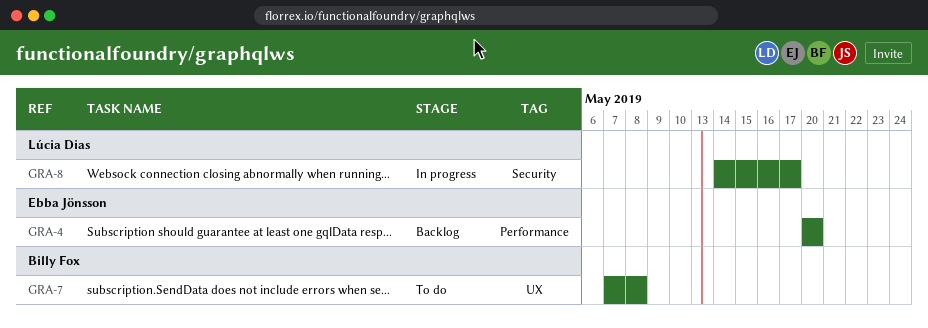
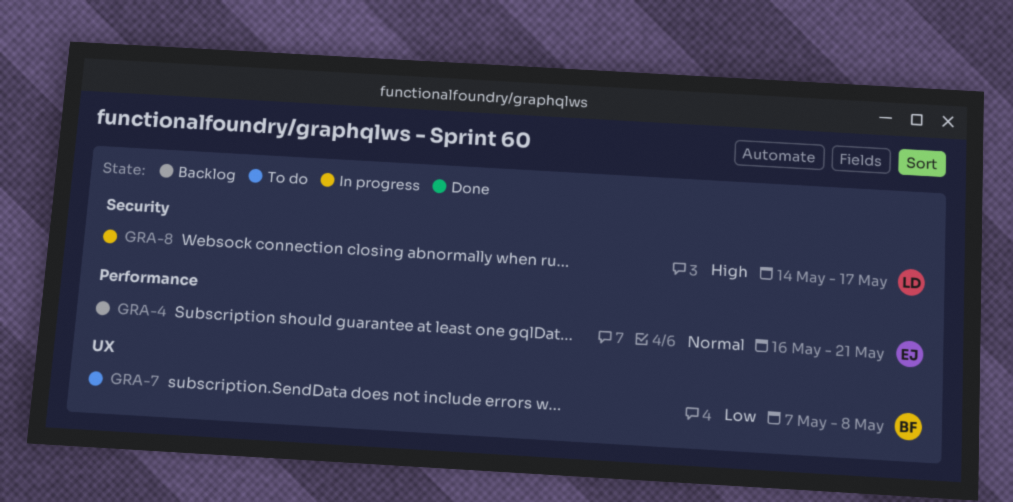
GRA-4, start: May 20 -> May 16
GRA-4, due: May 20 -> May 21

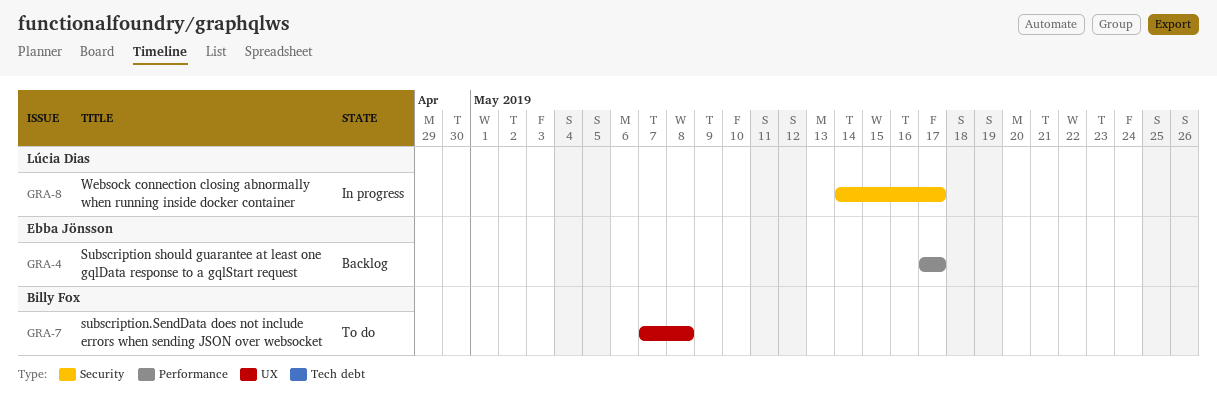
GRA-4, start: May 16 -> May 17
GRA-4, due: May 21 -> May 17

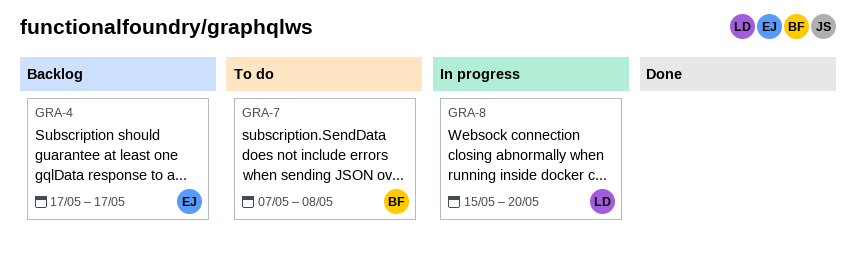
GRA-8, start: May 14 -> May 15
GRA-8, due: May 17 -> May 20

